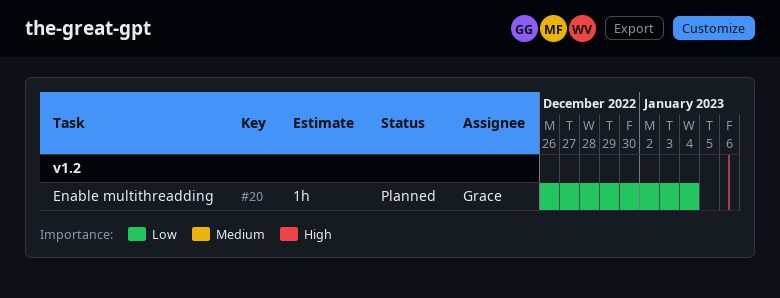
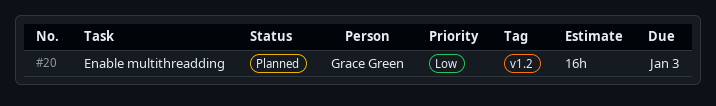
#20, estimate: 1h -> 16h
#20, due: Jan 4 -> Jan 3

